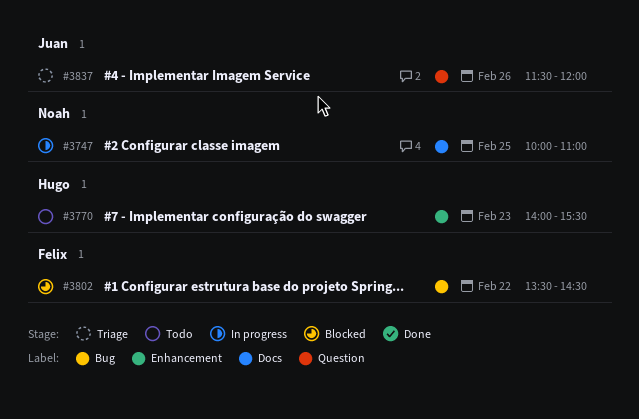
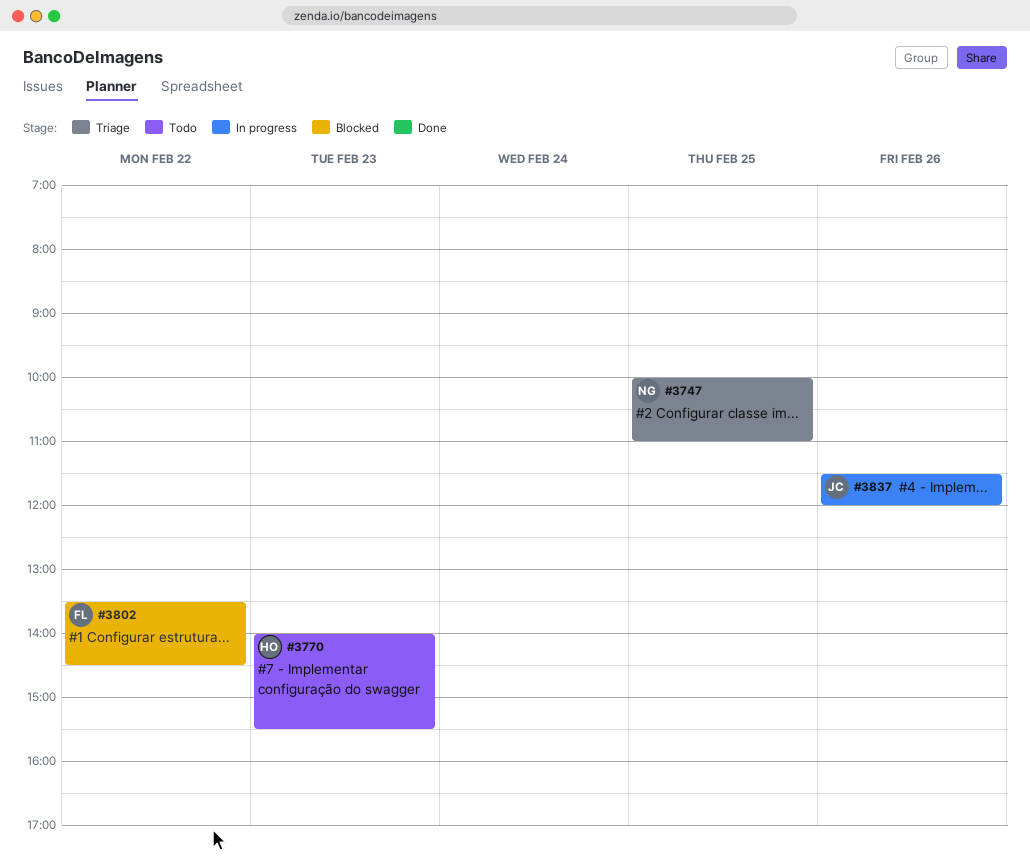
#3747, status: In progress -> Triage
#3837, status: Triage -> In progress

